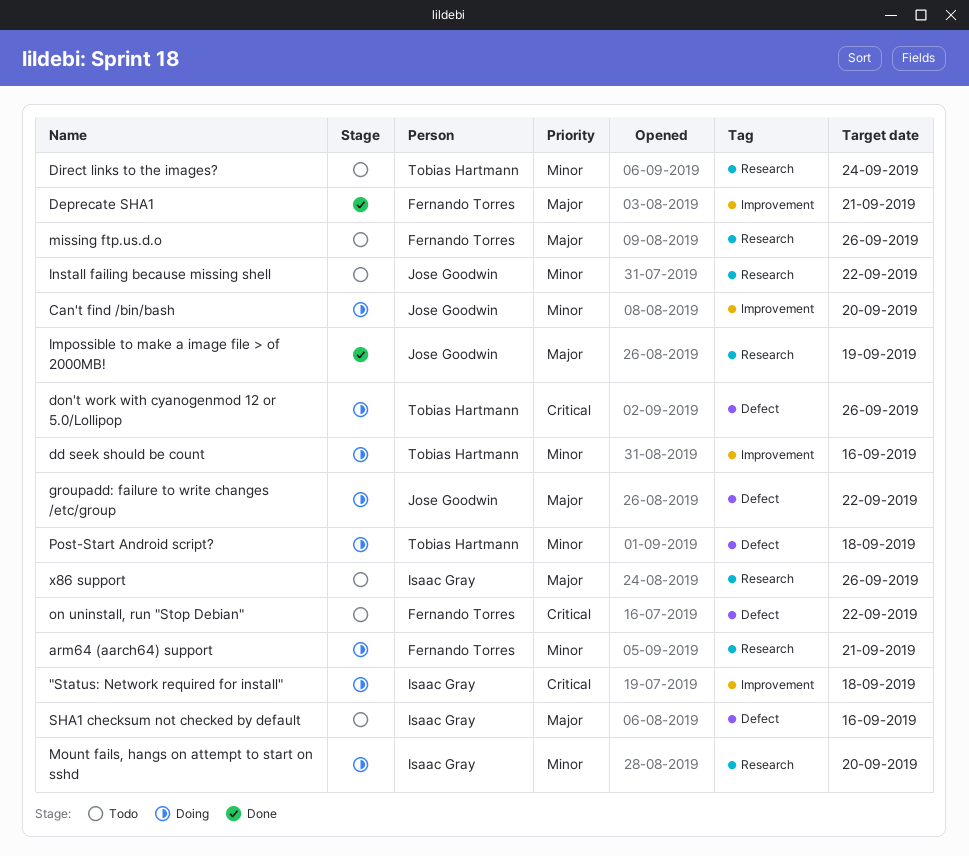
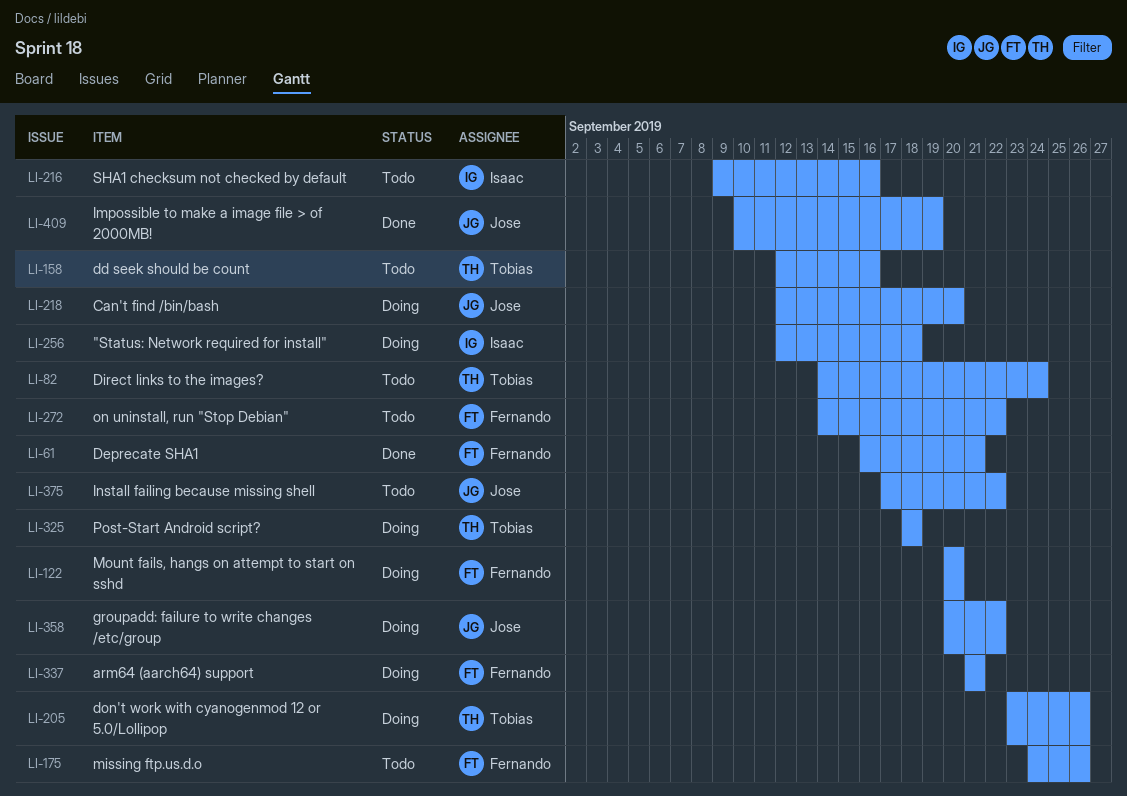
dd seek should be count, status: Doing -> Todo
Mount fails, hangs on attempt to start on sshd, owner: Isaac Gray -> Fernando Torres
x86 support: present -> none

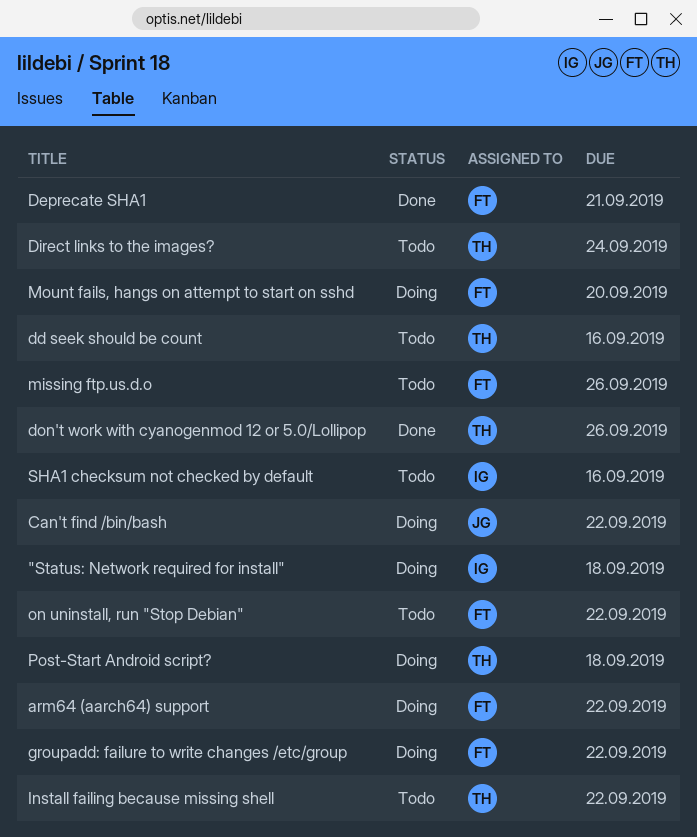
arm64 (aarch64) support, due: Sep 21 -> Sep 22
Can't find /bin/bash, due: Sep 20 -> Sep 22
don't work with cyanogenmod 12 or 5.0/Lollipop, status: Doing -> Done
groupadd: failure to write changes /etc/group, owner: Jose -> Fernando
Impossible to make a image file > of 2000MB!: present -> none
Install failing because missing shell, owner: Jose -> Tobias

